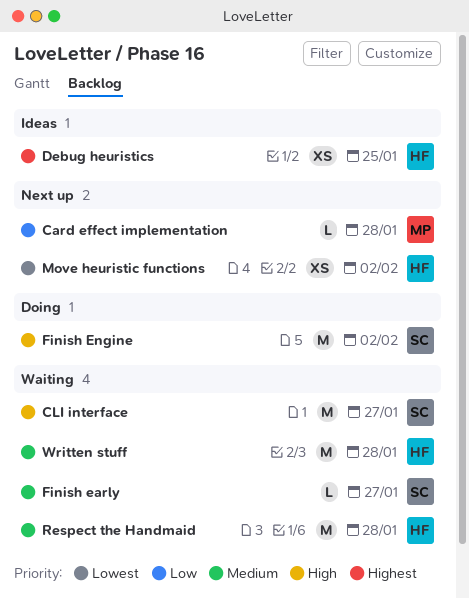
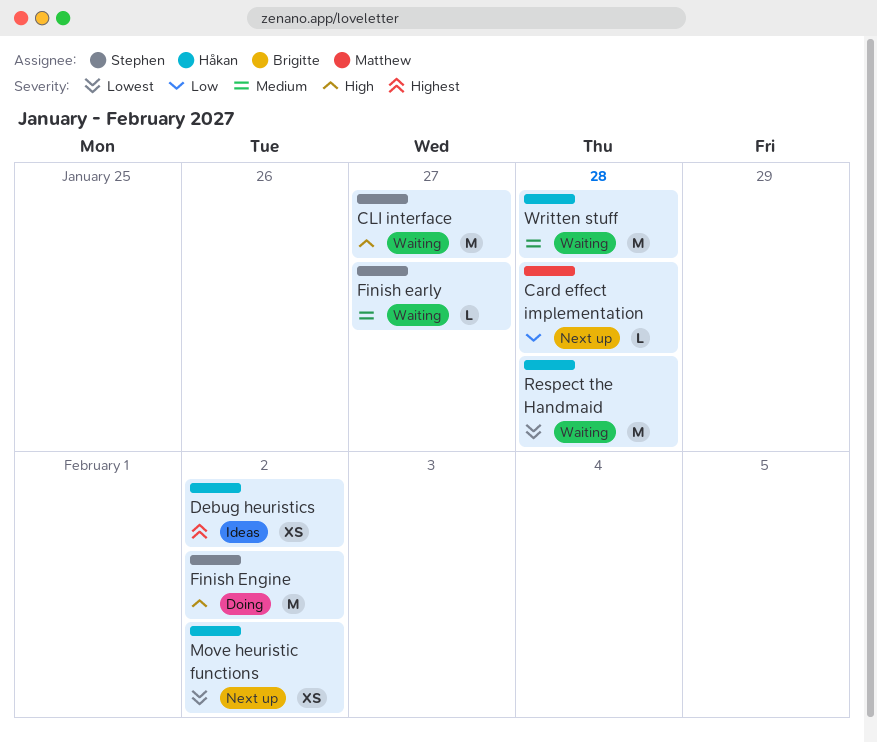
Debug heuristics, due: Jan 25 -> Feb 2
Respect the Handmaid, priority: Medium -> Lowest

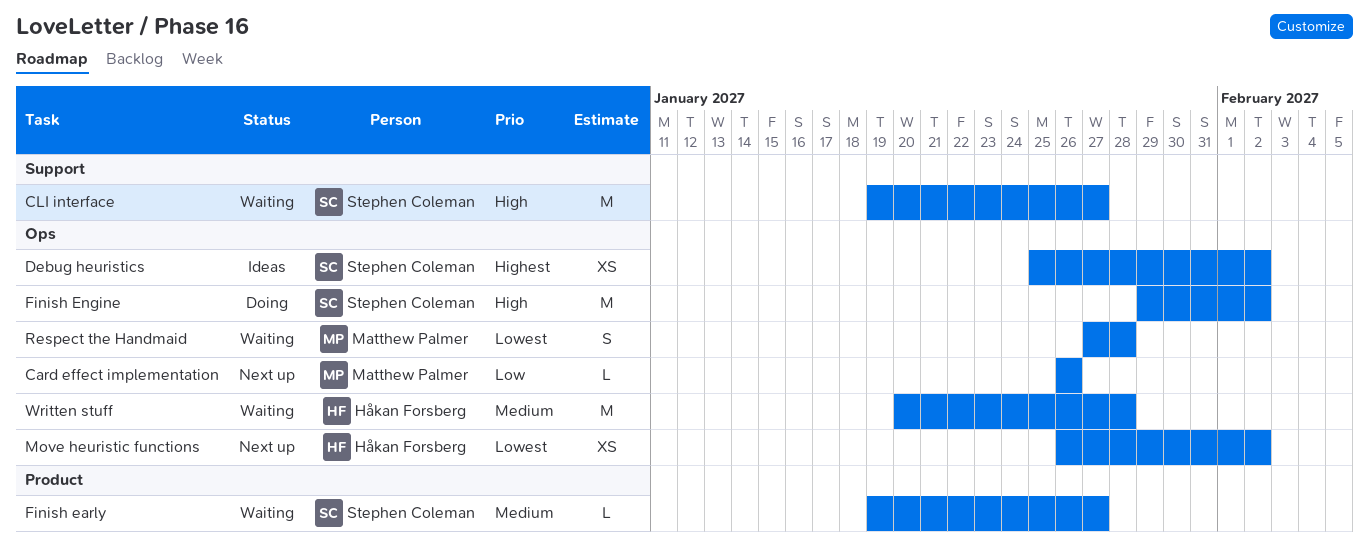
Card effect implementation, due: Jan 28 -> Jan 26
Debug heuristics, owner: Håkan Forsberg -> Stephen Coleman
Respect the Handmaid, owner: Håkan Forsberg -> Matthew Palmer
Respect the Handmaid, estimate: M -> S

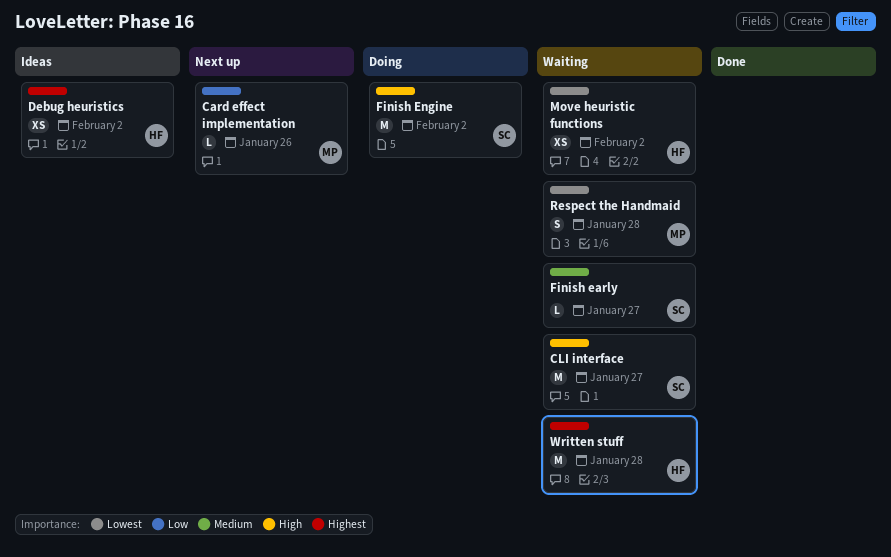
Debug heuristics, owner: Stephen Coleman -> Håkan Forsberg
Move heuristic functions, status: Next up -> Waiting
Written stuff, priority: Medium -> Highest

